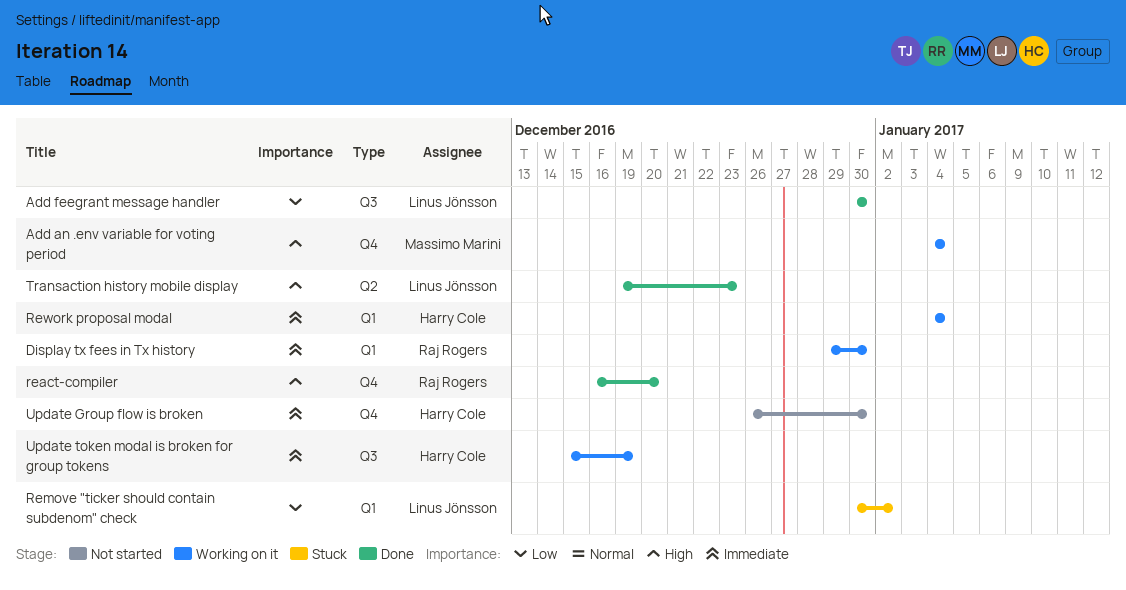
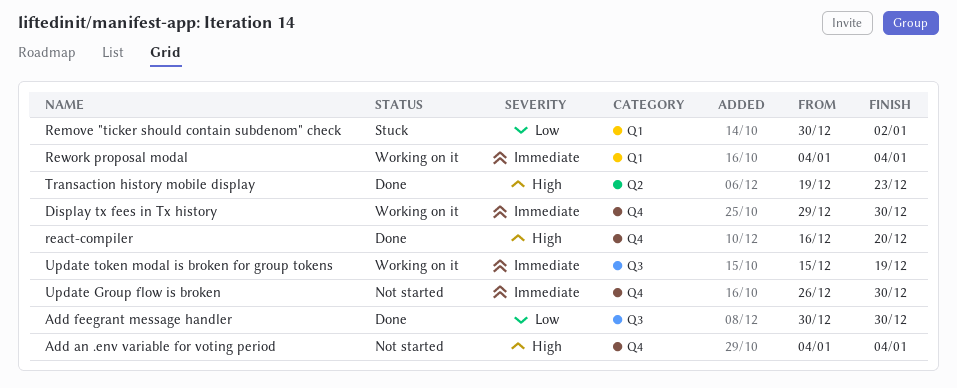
Add an .env variable for voting period, status: Working on it -> Not started
Display tx fees in Tx history, label: Q1 -> Q4

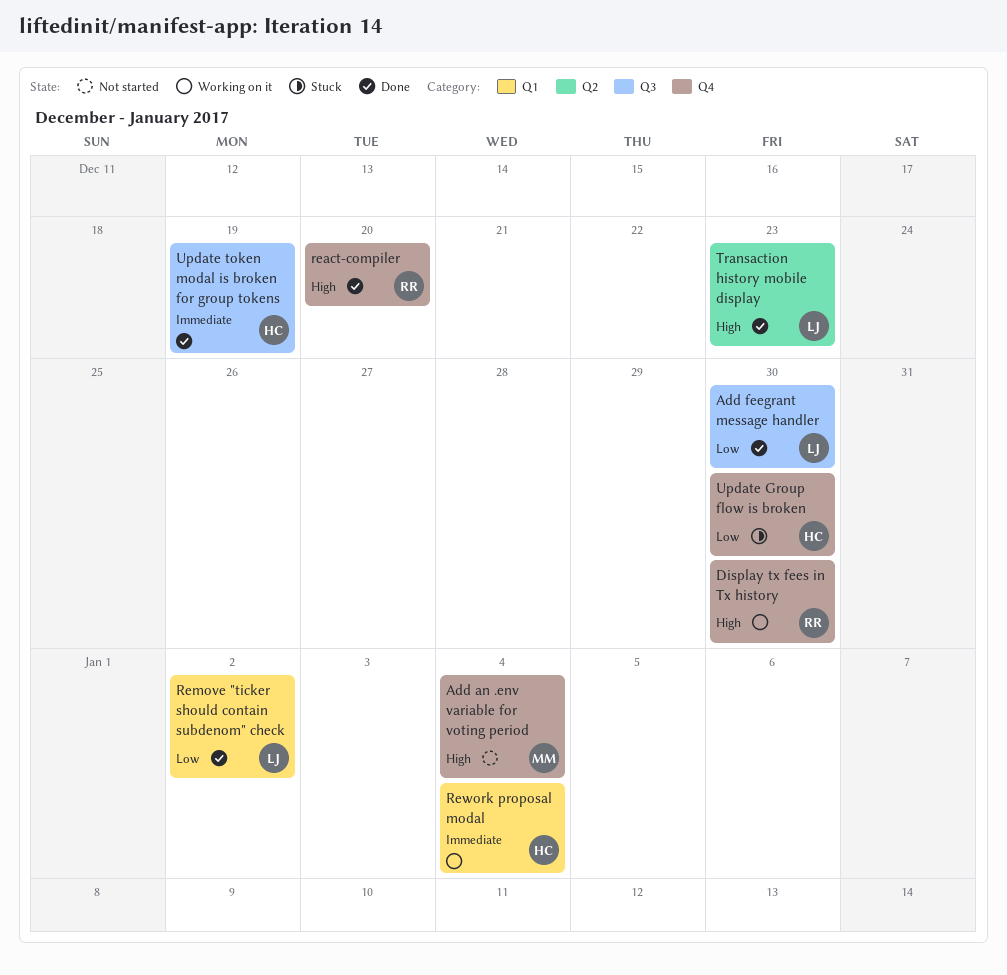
Display tx fees in Tx history, priority: Immediate -> High
Remove "ticker should contain subdenom" check, status: Stuck -> Done
Update Group flow is broken, status: Not started -> Stuck
Update Group flow is broken, priority: Immediate -> Low
Update token modal is broken for group tokens, status: Working on it -> Done

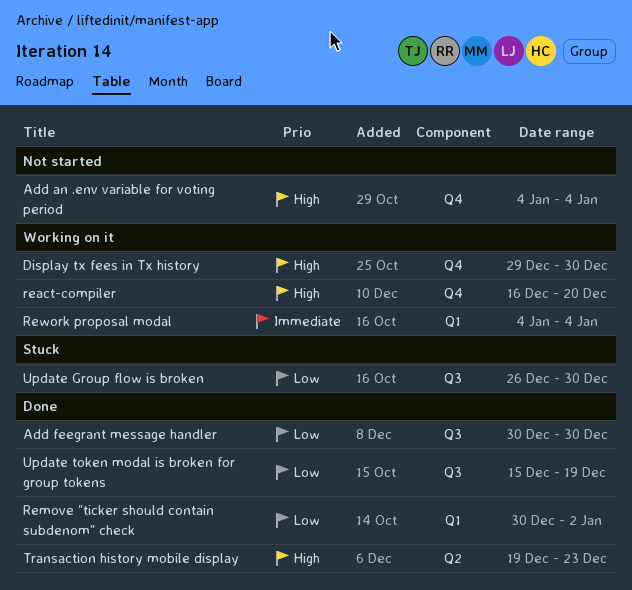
react-compiler, status: Done -> Working on it
Update Group flow is broken, label: Q4 -> Q3
Update token modal is broken for group tokens, priority: Immediate -> Low

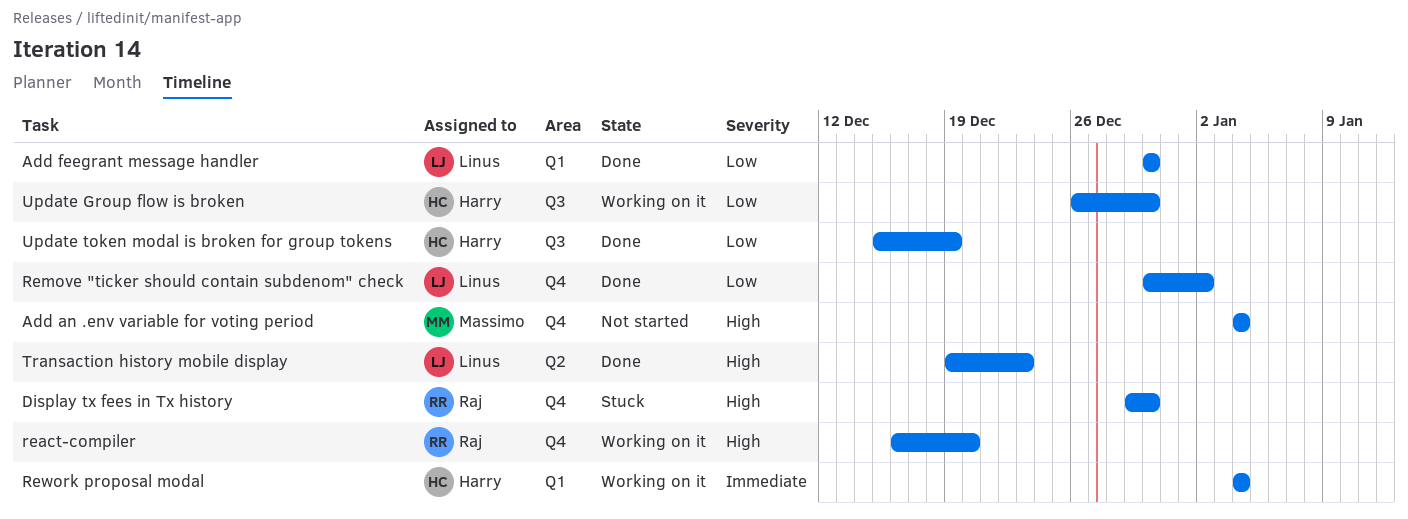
Add feegrant message handler, label: Q3 -> Q1
Display tx fees in Tx history, status: Working on it -> Stuck
Remove "ticker should contain subdenom" check, label: Q1 -> Q4
Update Group flow is broken, status: Stuck -> Working on it

